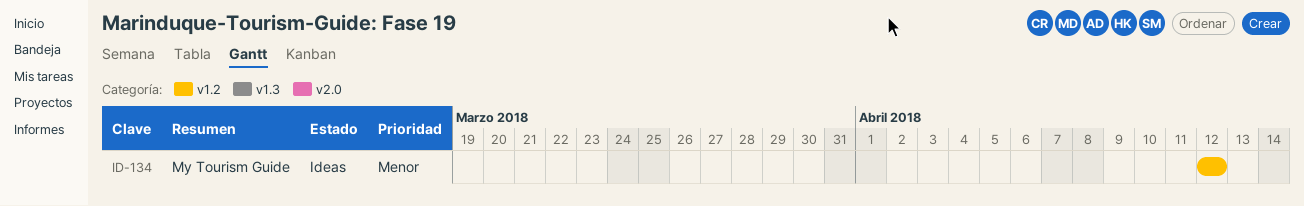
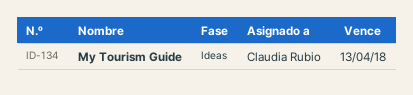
ID-134, due: Apr 12 -> Apr 13

